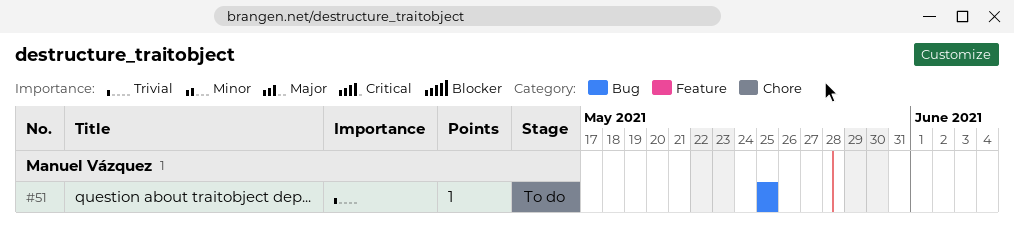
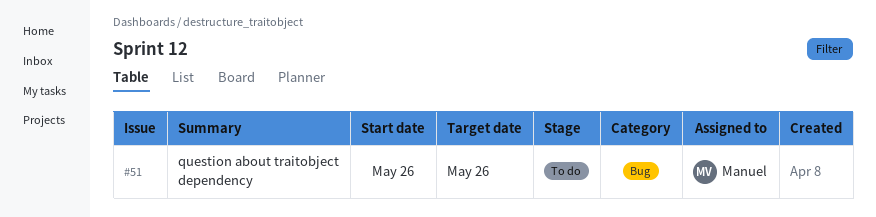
#51, start: May 25 -> May 26
#51, due: May 25 -> May 26

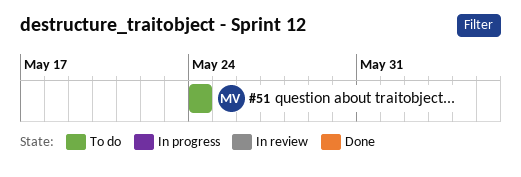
#51, start: May 26 -> May 24
#51, due: May 26 -> May 24

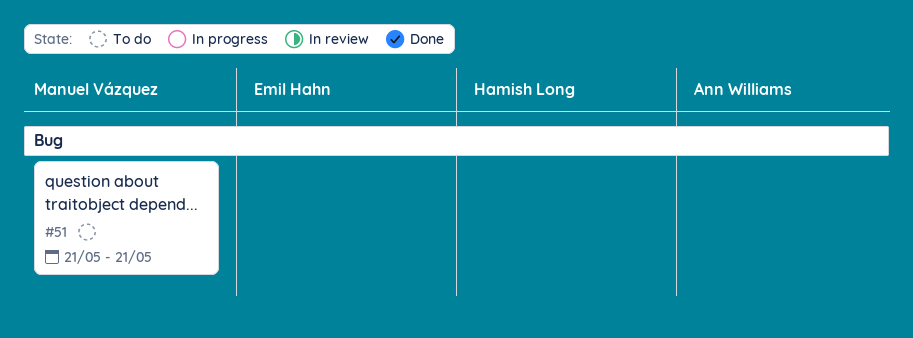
#51, start: May 24 -> May 21
#51, due: May 24 -> May 21

